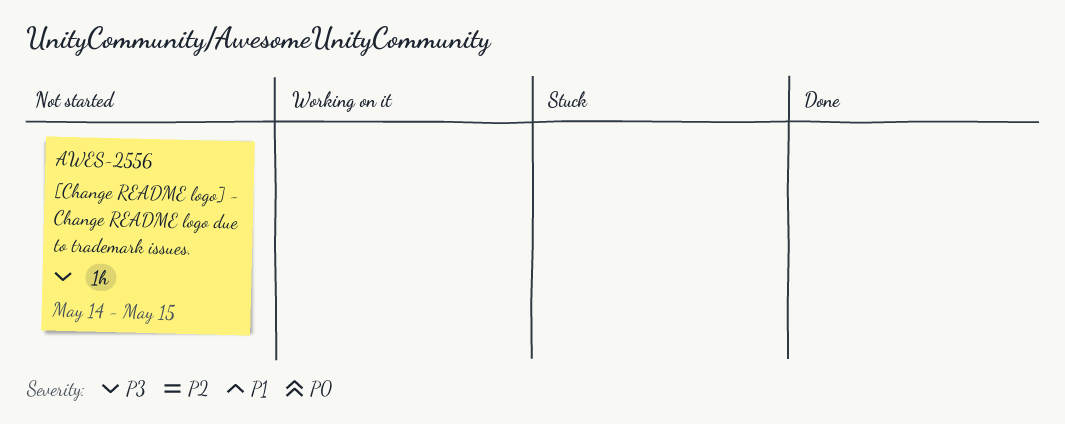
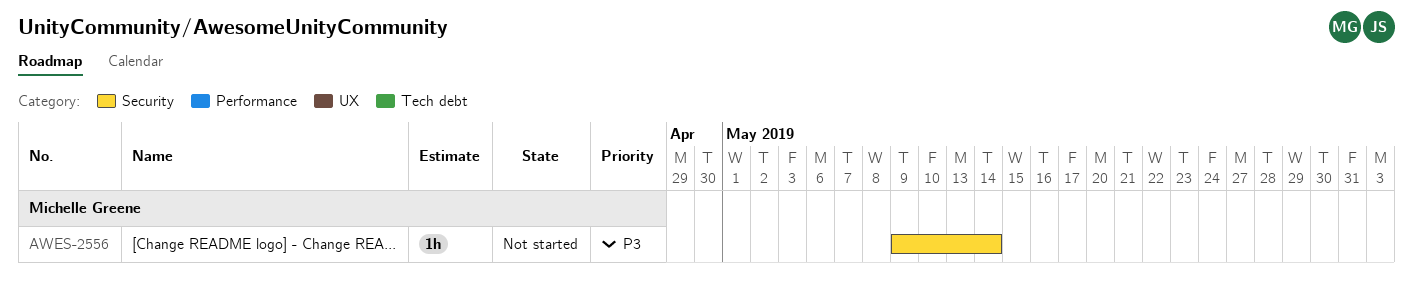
AWES-2556, start: May 14 -> May 9
AWES-2556, due: May 15 -> May 14

